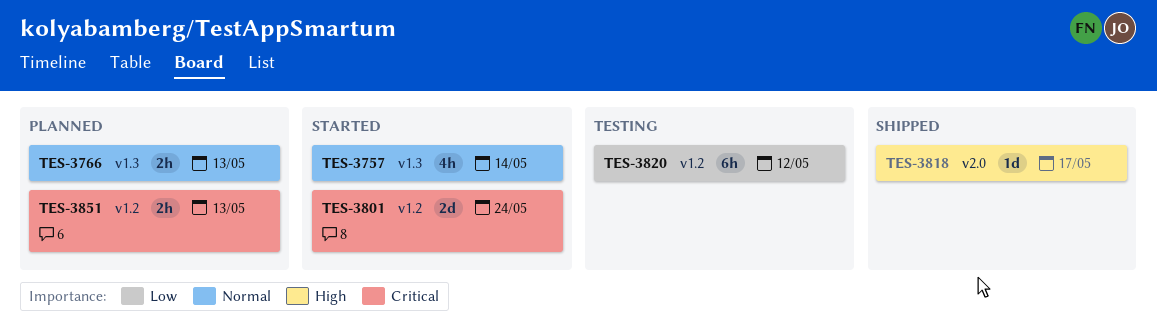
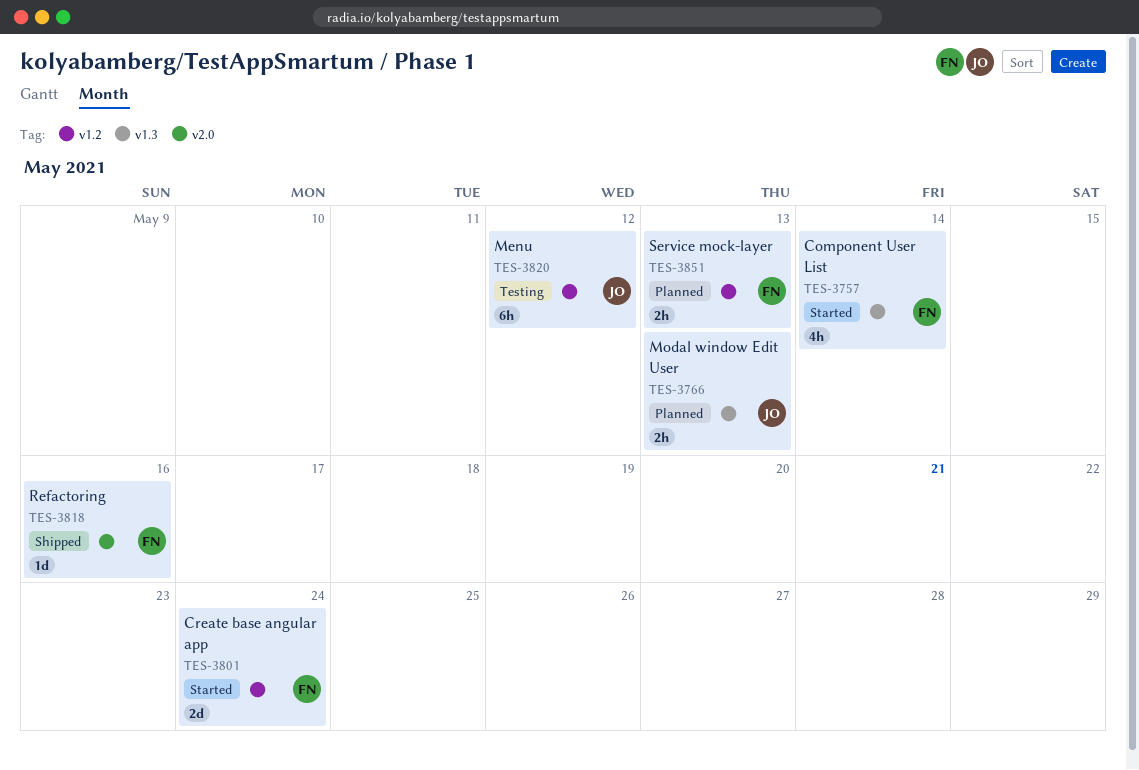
TES-3818, due: May 17 -> May 16

